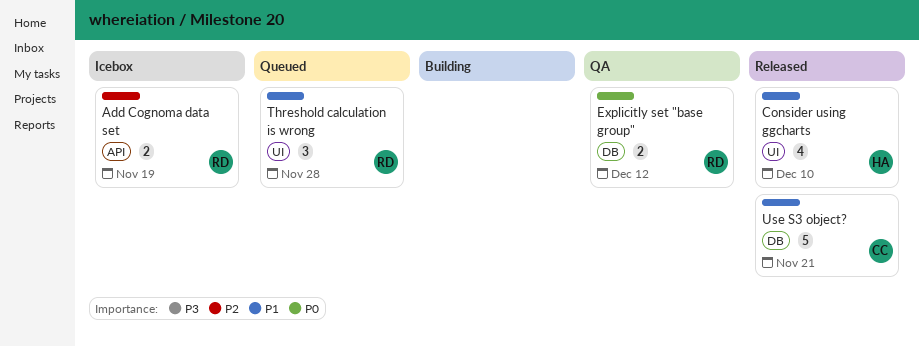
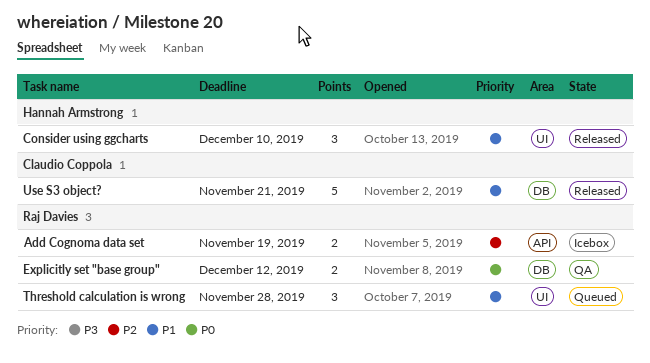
Consider using ggcharts, estimate: 4 -> 3

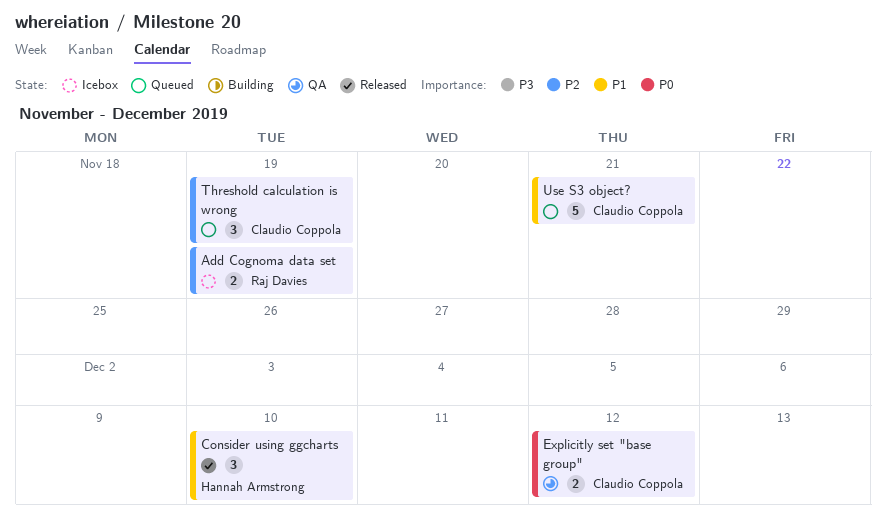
Explicitly set "base group", owner: Raj Davies -> Claudio Coppola
Threshold calculation is wrong, owner: Raj Davies -> Claudio Coppola
Threshold calculation is wrong, priority: P1 -> P2
Threshold calculation is wrong, due: Nov 28 -> Nov 19
Use S3 object?, status: Released -> Queued

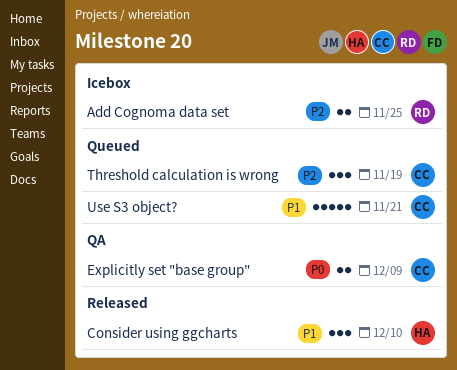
Add Cognoma data set, due: Nov 19 -> Nov 25
Explicitly set "base group", due: Dec 12 -> Dec 9

